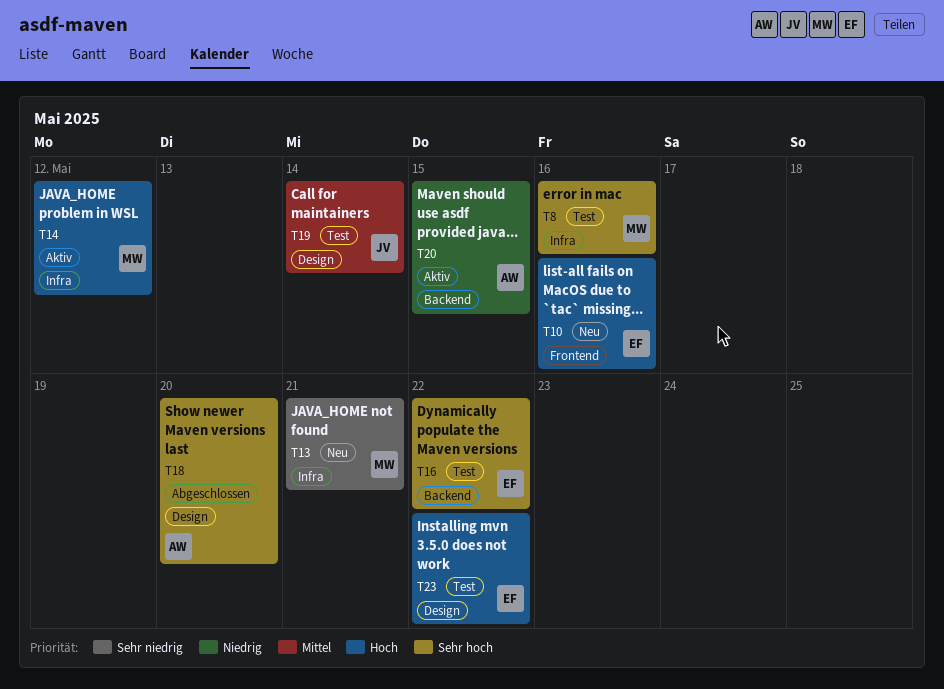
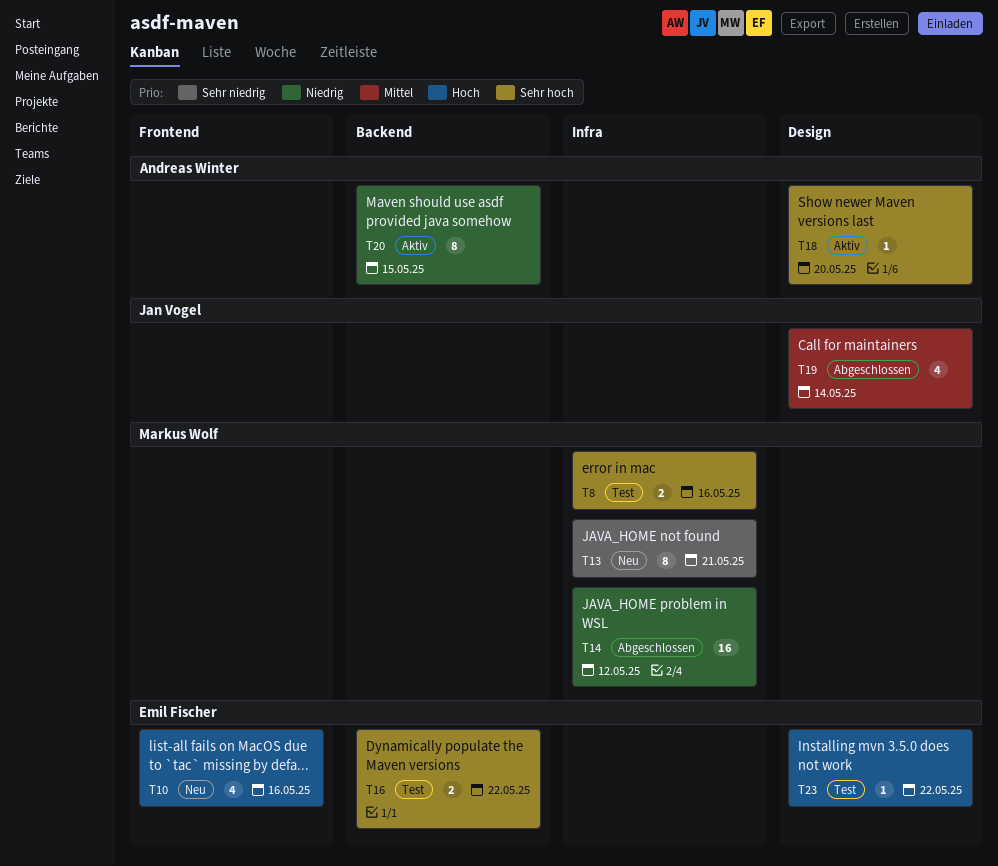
T14, status: Aktiv -> Abgeschlossen
T14, priority: Hoch -> Niedrig
T18, status: Abgeschlossen -> Aktiv
T19, status: Test -> Abgeschlossen

